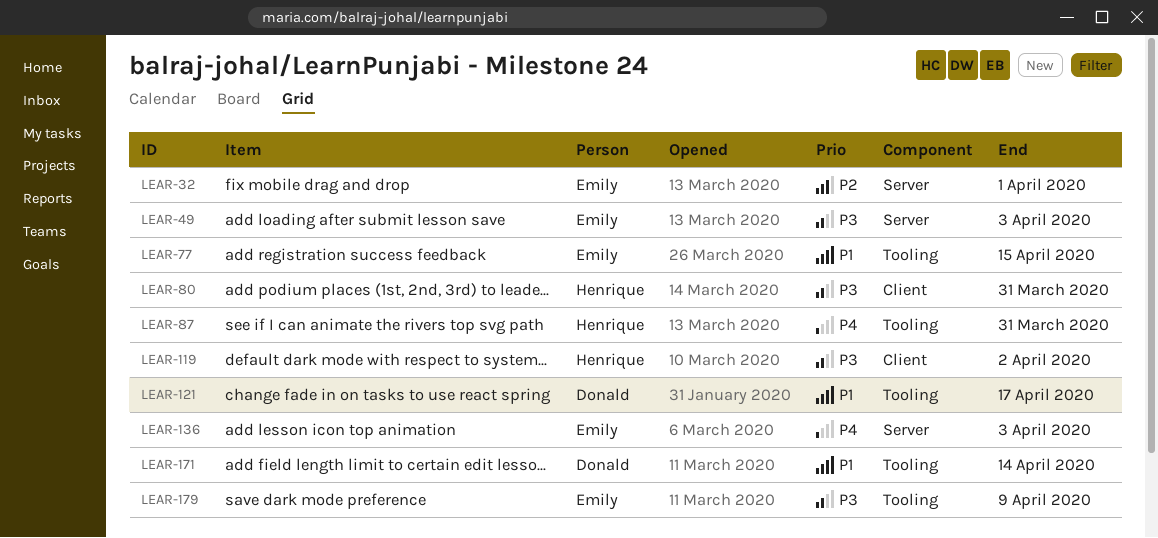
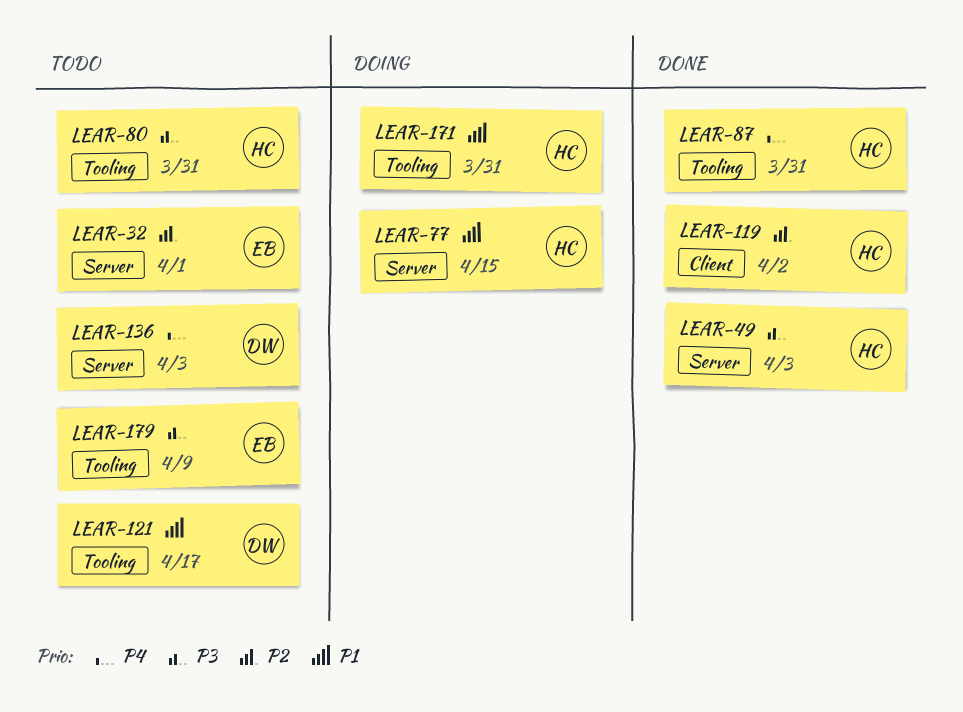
LEAR-49, owner: Emily -> Henrique
LEAR-77, owner: Emily -> Henrique
LEAR-77, label: Tooling -> Server
LEAR-80, label: Client -> Tooling
LEAR-119, priority: P3 -> P2
LEAR-136, owner: Emily -> Donald
LEAR-171, owner: Donald -> Henrique
LEAR-171, due: Apr 14 -> Mar 31

